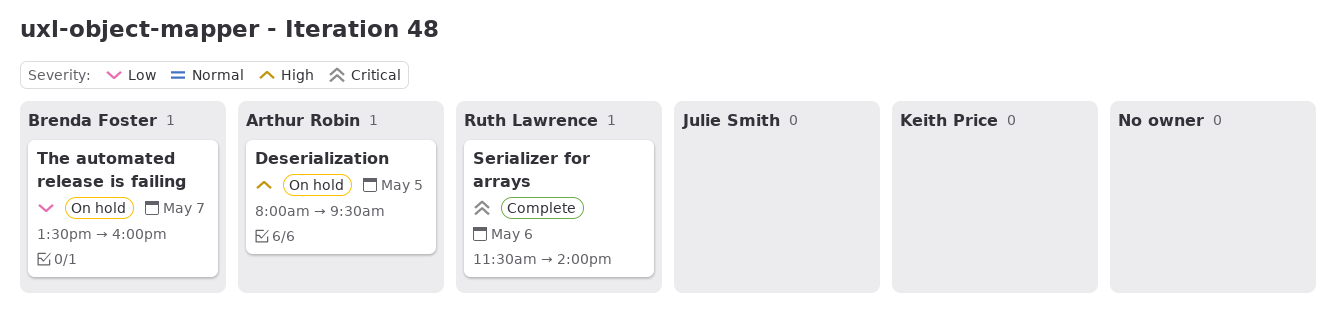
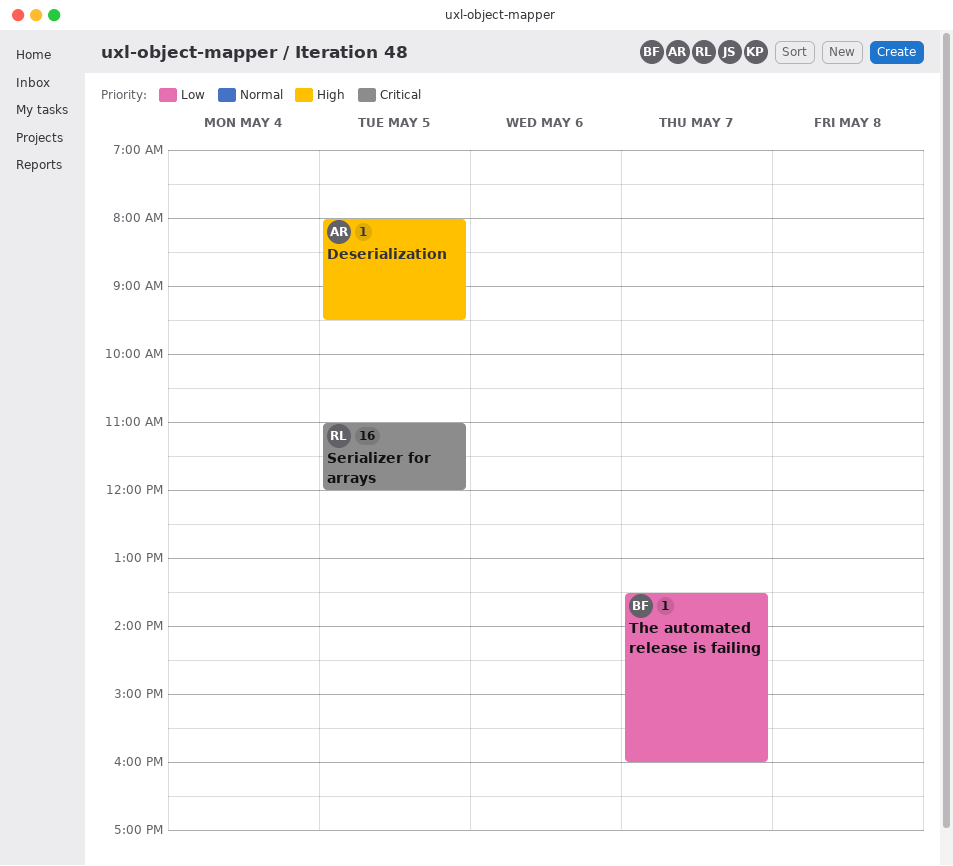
Serializer for arrays, day: May 6 -> May 5
Serializer for arrays, begins: 11:30 -> 11:00
Serializer for arrays, ends: 14:00 -> 12:00

